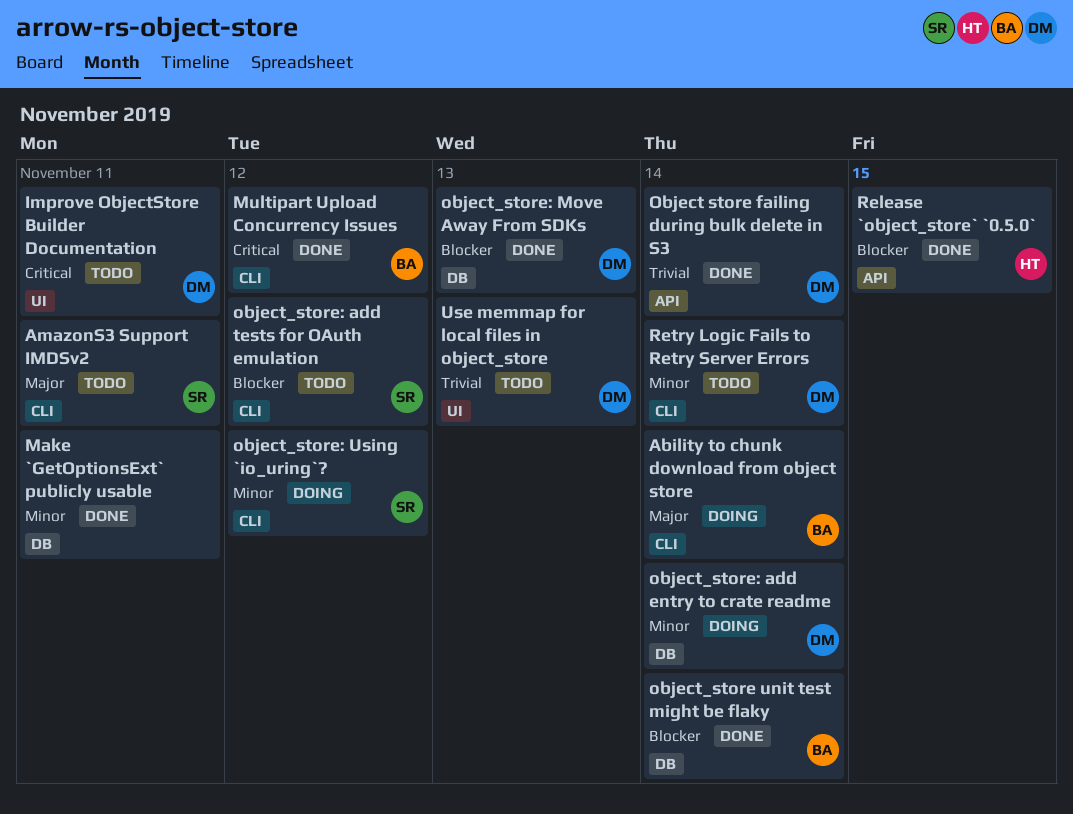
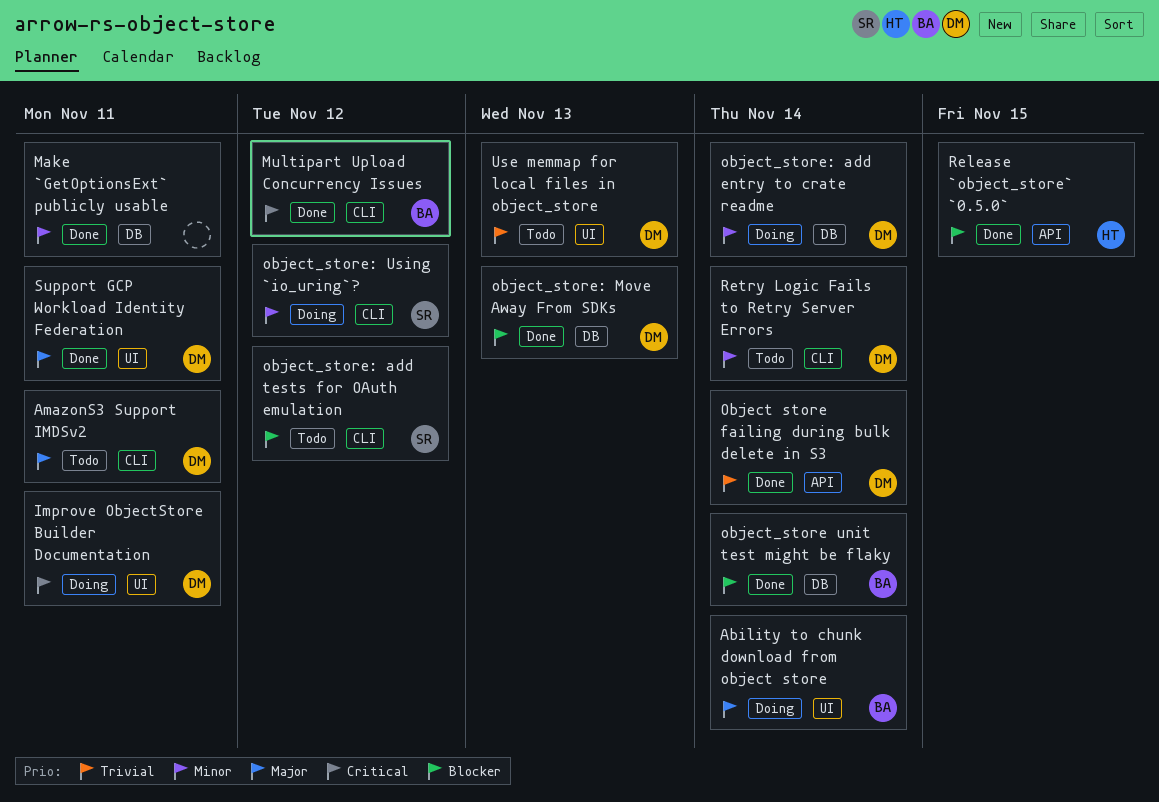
Ability to chunk download from object store, label: CLI -> UI
AmazonS3 Support IMDSv2, owner: SR -> DM
Improve ObjectStore Builder Documentation, status: Todo -> Doing
Support GCP Workload Identity Federation: none -> present

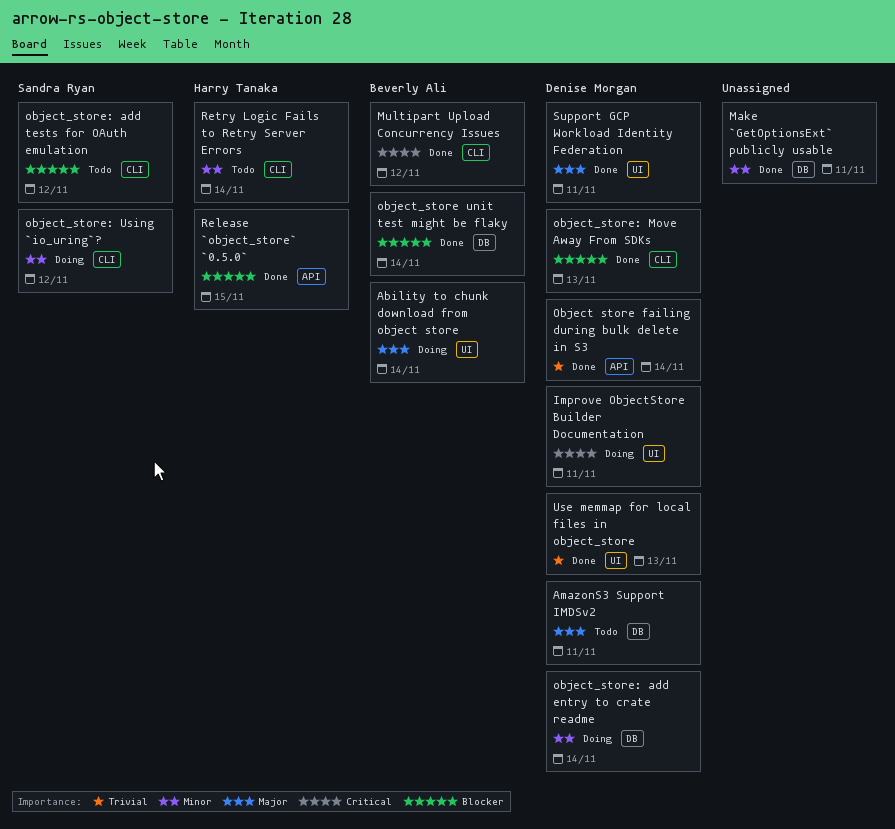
AmazonS3 Support IMDSv2, label: CLI -> DB
object_store: Move Away From SDKs, label: DB -> CLI
Retry Logic Fails to Retry Server Errors, owner: Denise Morgan -> Harry Tanaka
Use memmap for local files in object_store, status: Todo -> Done

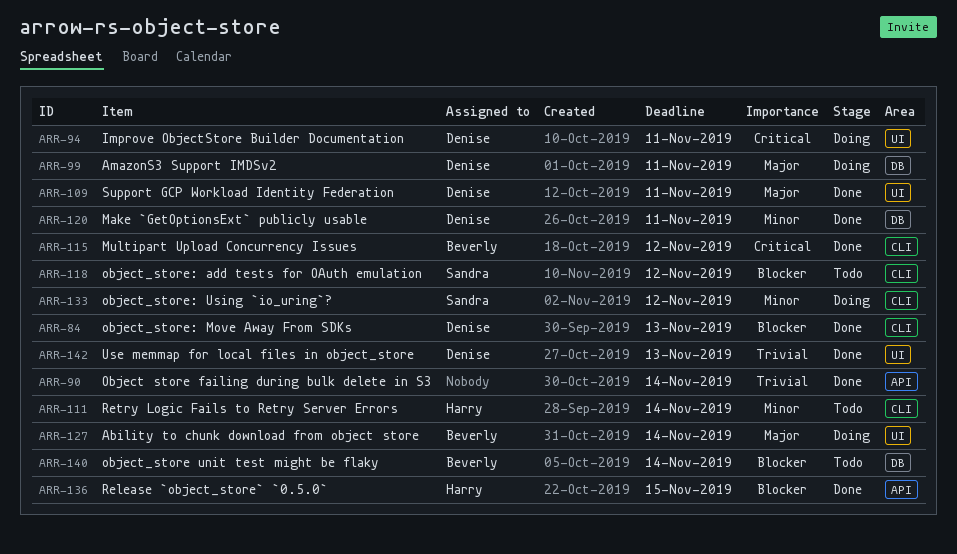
AmazonS3 Support IMDSv2, status: Todo -> Doing
Make `GetOptionsExt` publicly usable, owner: none -> Denise Morgan
Object store failing during bulk delete in S3, owner: Denise Morgan -> none
object_store unit test might be flaky, status: Done -> Todo
object_store: add entry to crate readme: present -> none

